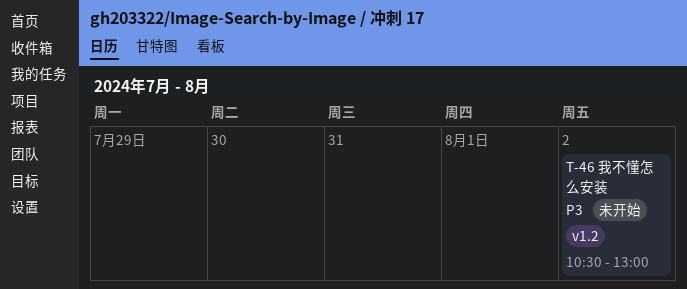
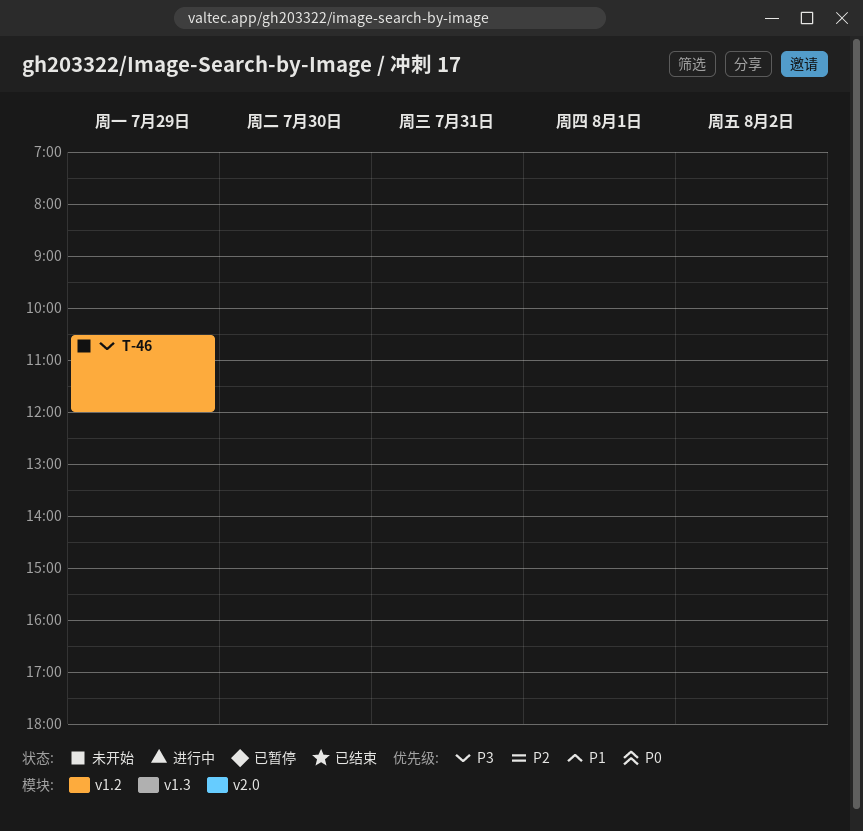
T-46, day: Aug 2 -> Jul 29
T-46, ends: 13:00 -> 12:00

